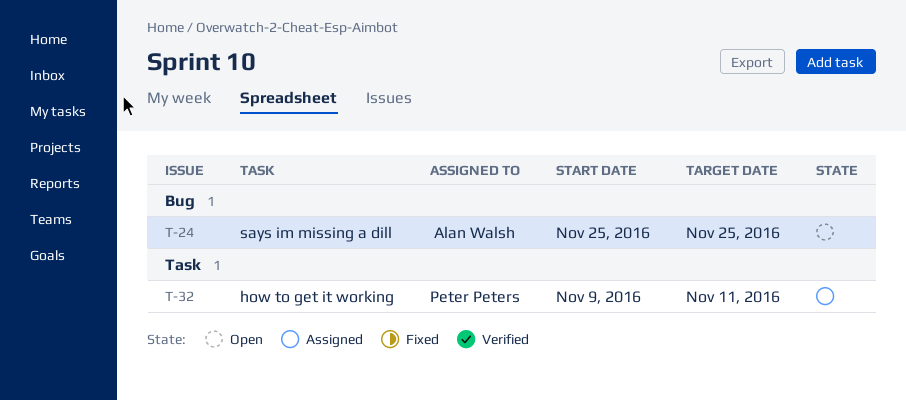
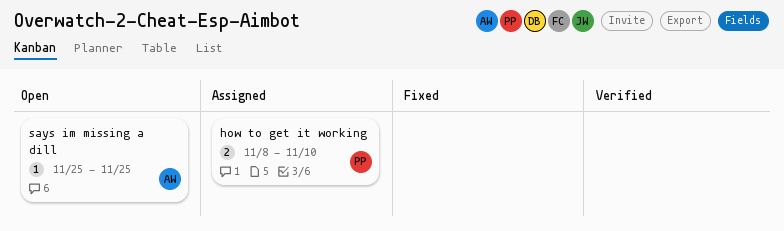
how to get it working, start: Nov 9 -> Nov 8
how to get it working, due: Nov 11 -> Nov 10

